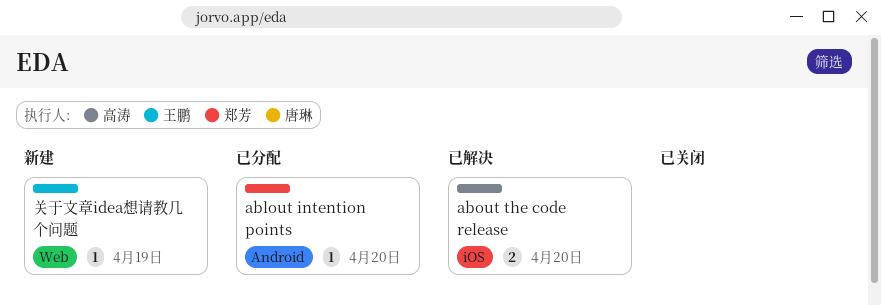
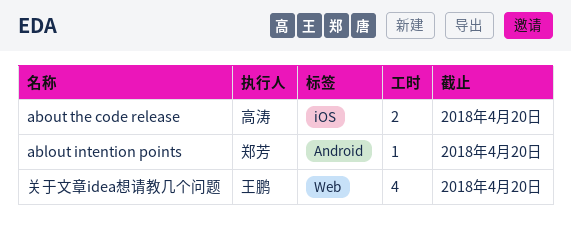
关于文章idea想请教几个问题, estimate: 1 -> 4
关于文章idea想请教几个问题, due: Apr 19 -> Apr 20

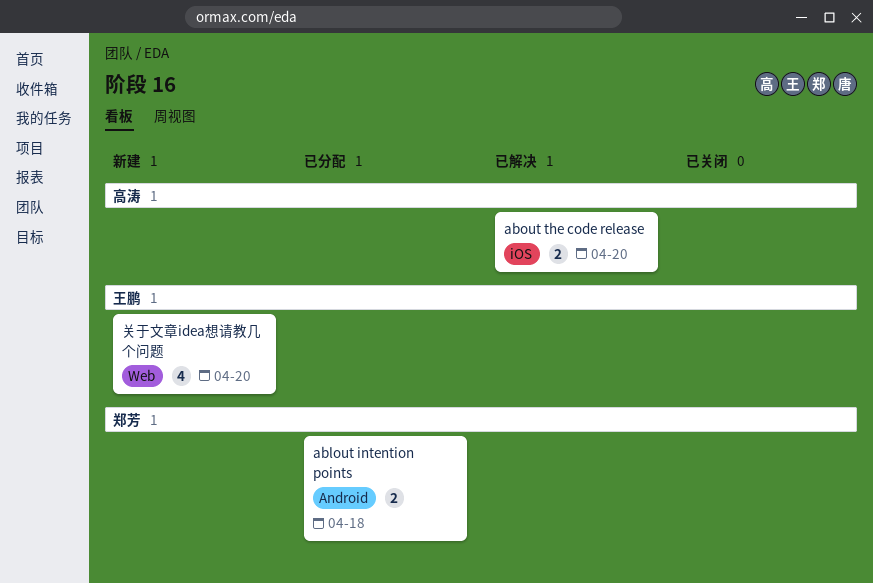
ablout intention points, estimate: 1 -> 2
ablout intention points, due: Apr 20 -> Apr 18

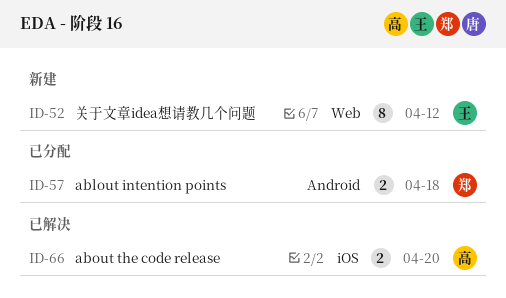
关于文章idea想请教几个问题, estimate: 4 -> 8
关于文章idea想请教几个问题, due: Apr 20 -> Apr 12

